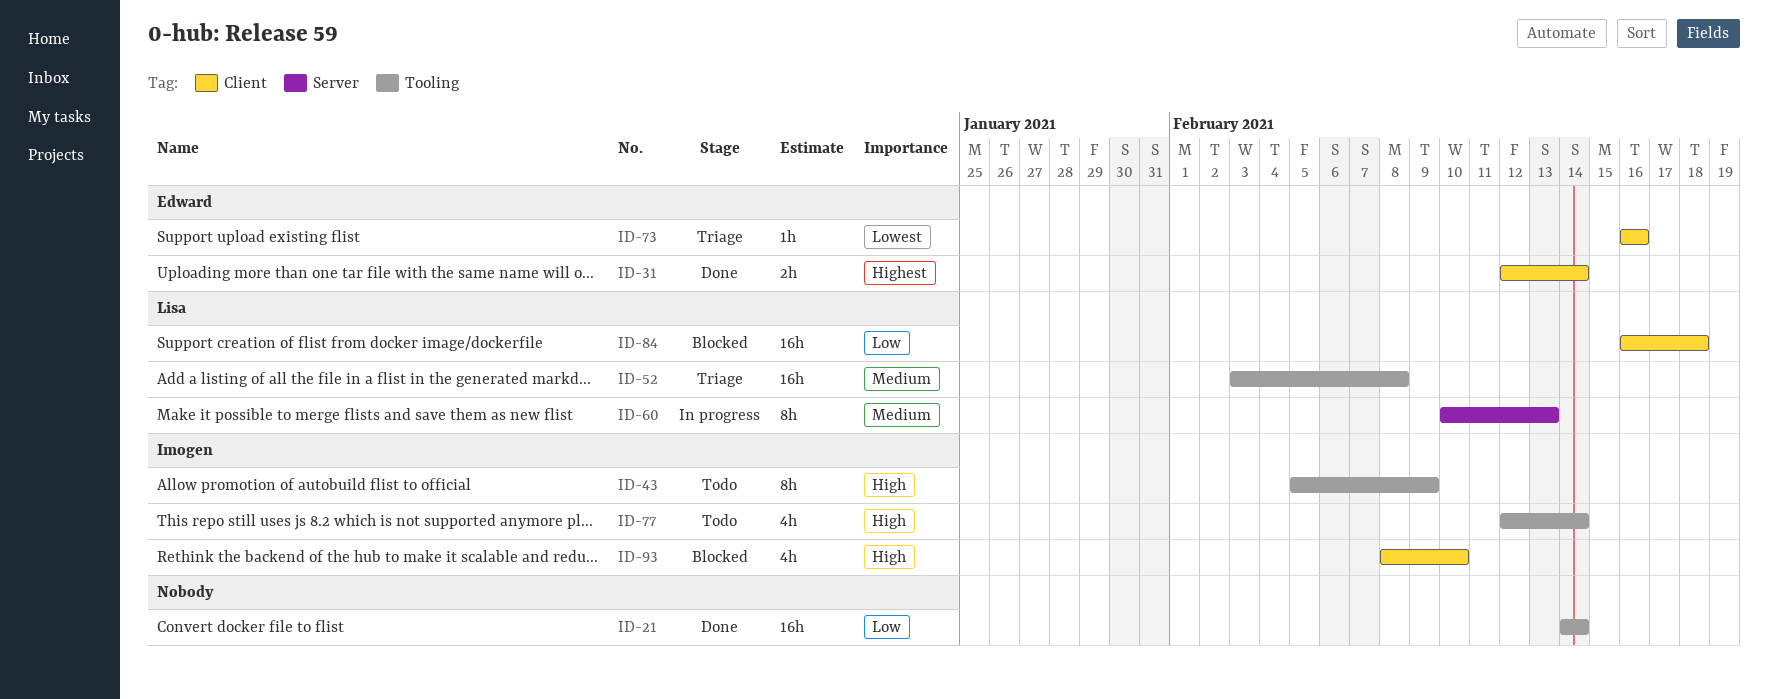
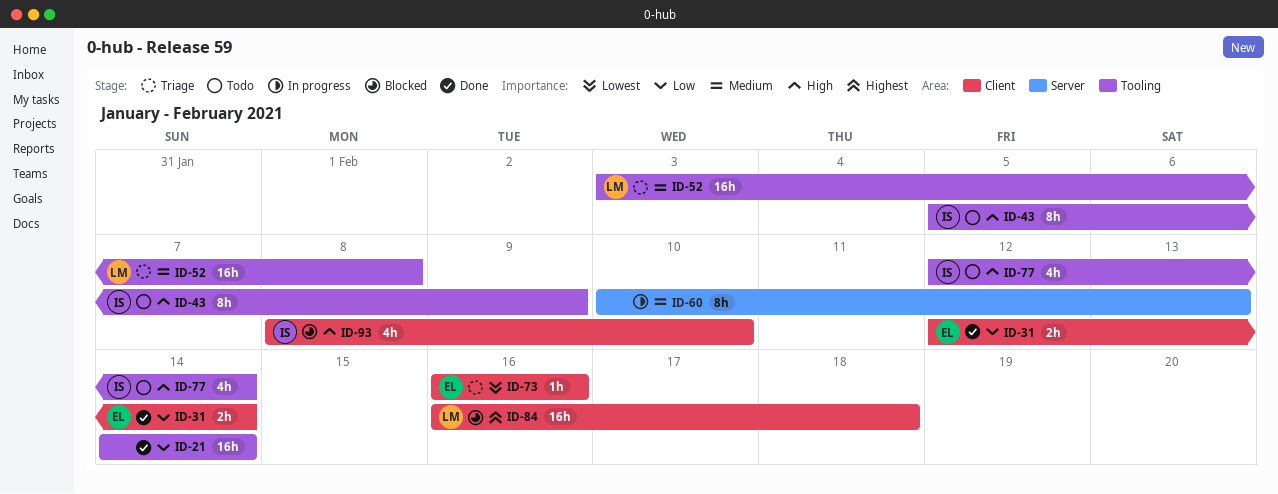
ID-31, priority: Highest -> Low
ID-60, owner: Lisa -> none
ID-84, priority: Low -> Highest

